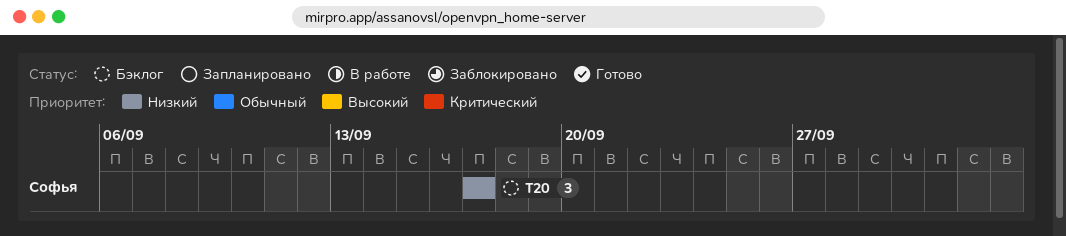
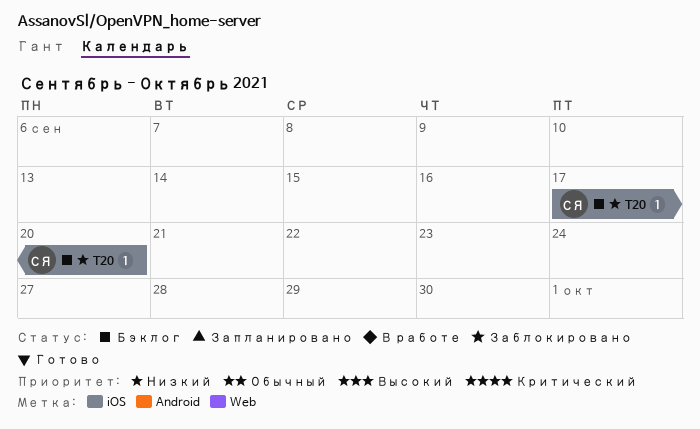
T20, estimate: 3 -> 1
T20, due: Sep 17 -> Sep 20

